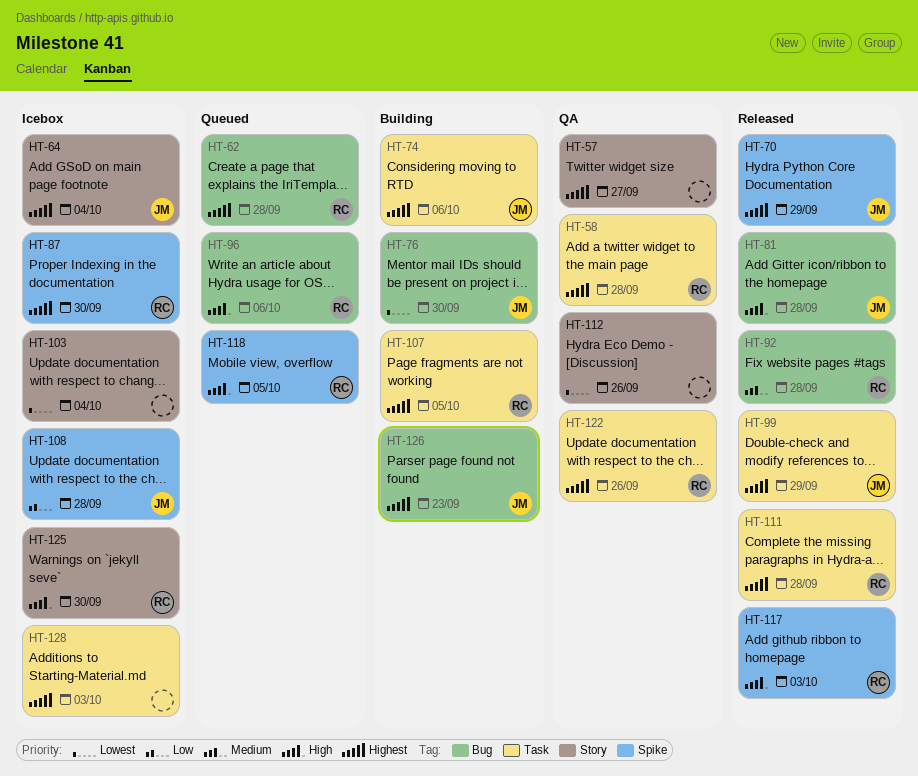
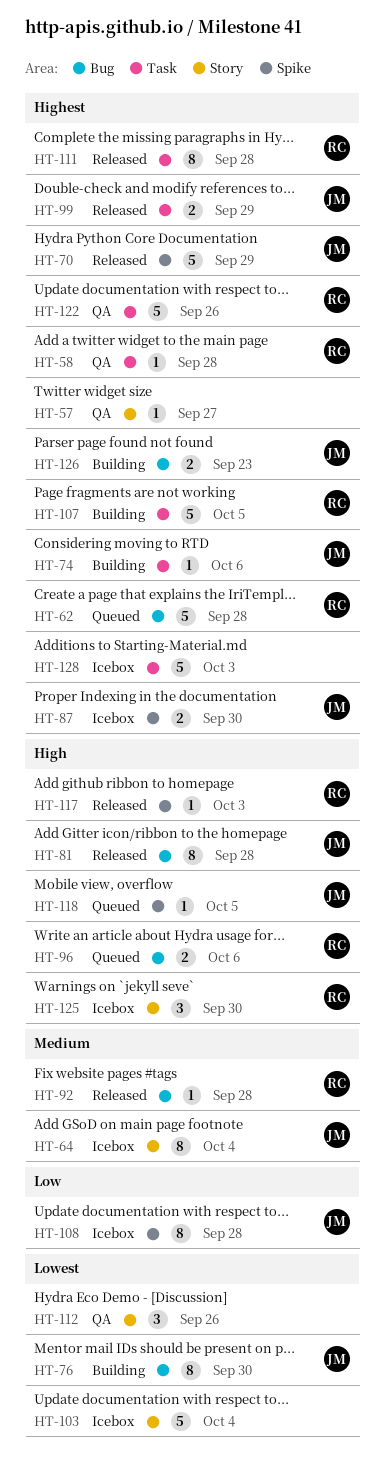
HT-64, priority: Highest -> Medium
HT-87, owner: RC -> JM
HT-118, owner: RC -> JM

